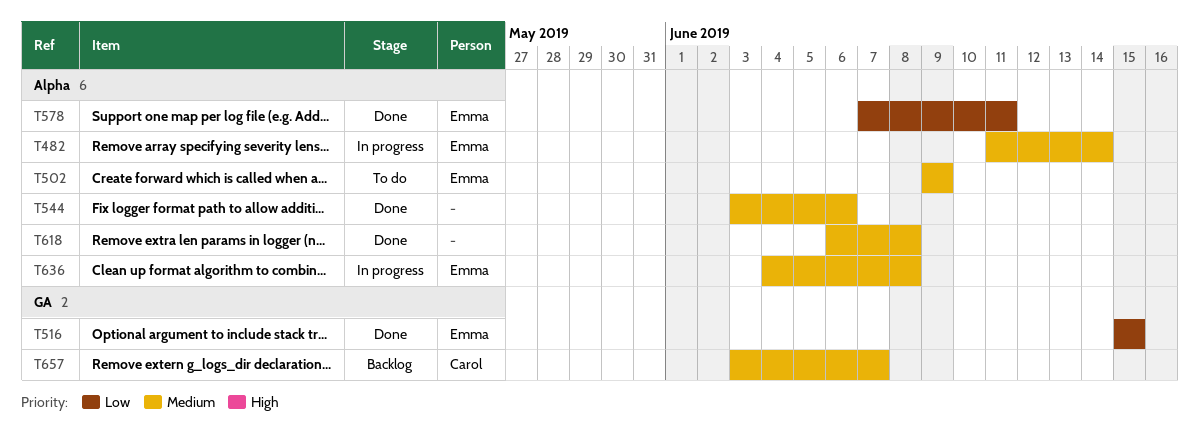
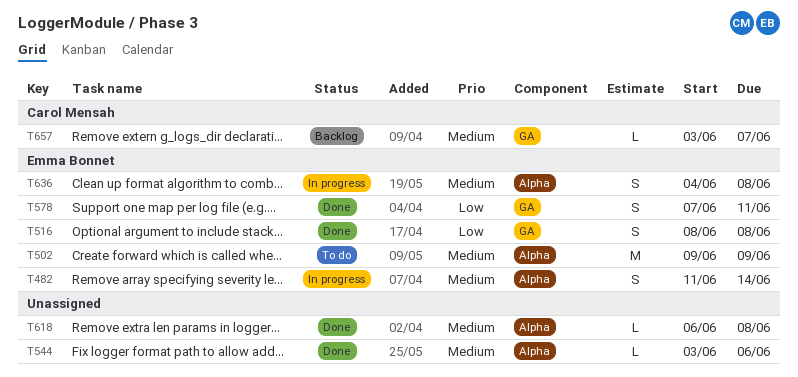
T516, start: Jun 15 -> Jun 8
T516, due: Jun 15 -> Jun 8
T578, label: Alpha -> GA

